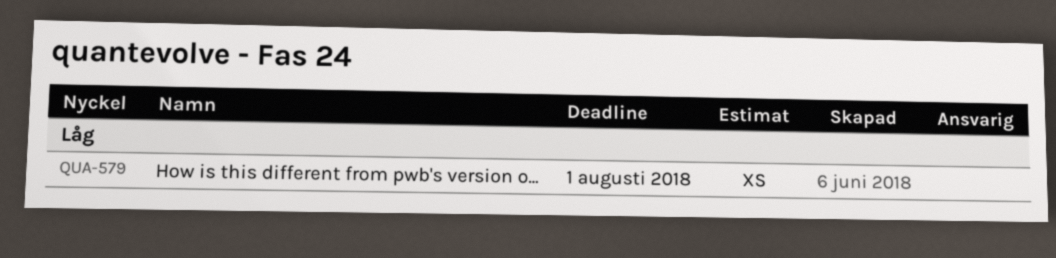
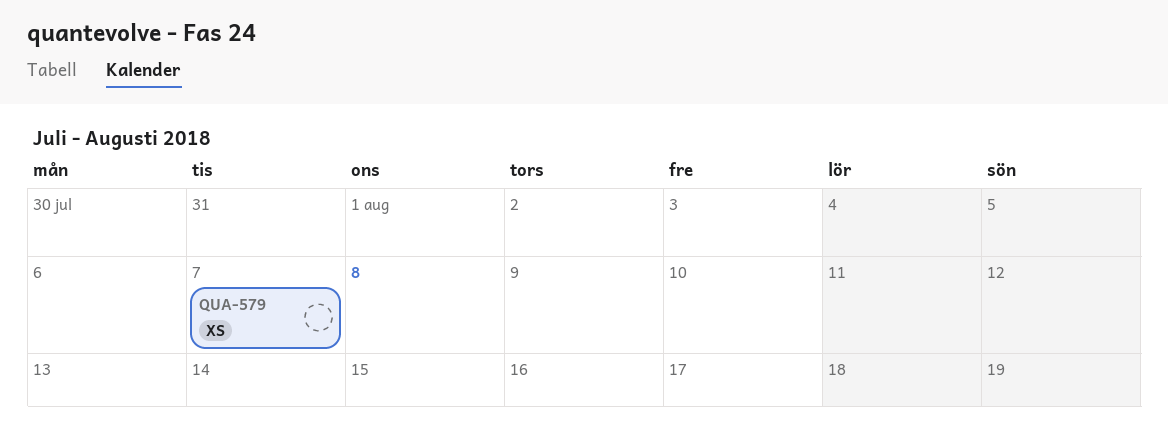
QUA-579, due: Aug 1 -> Aug 7

